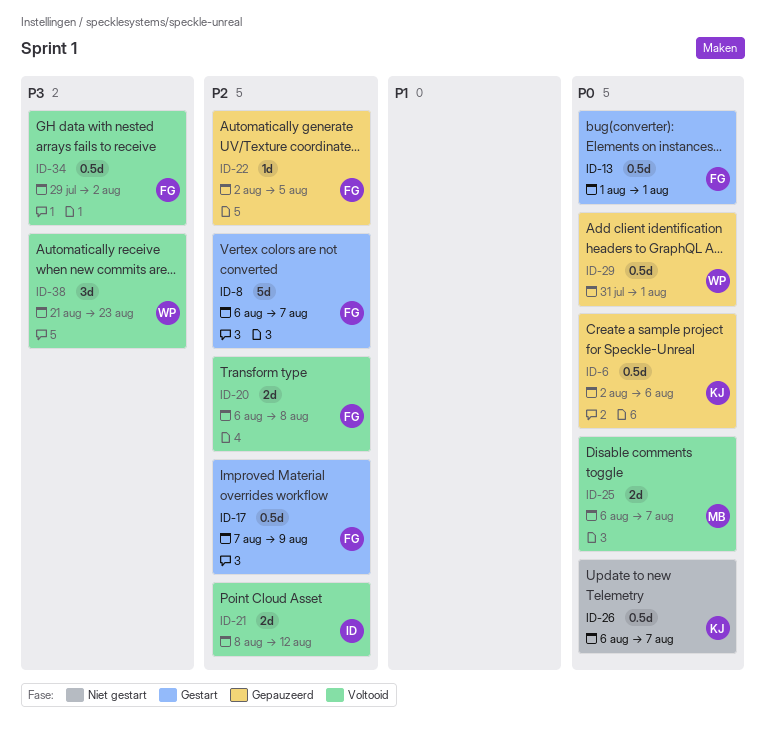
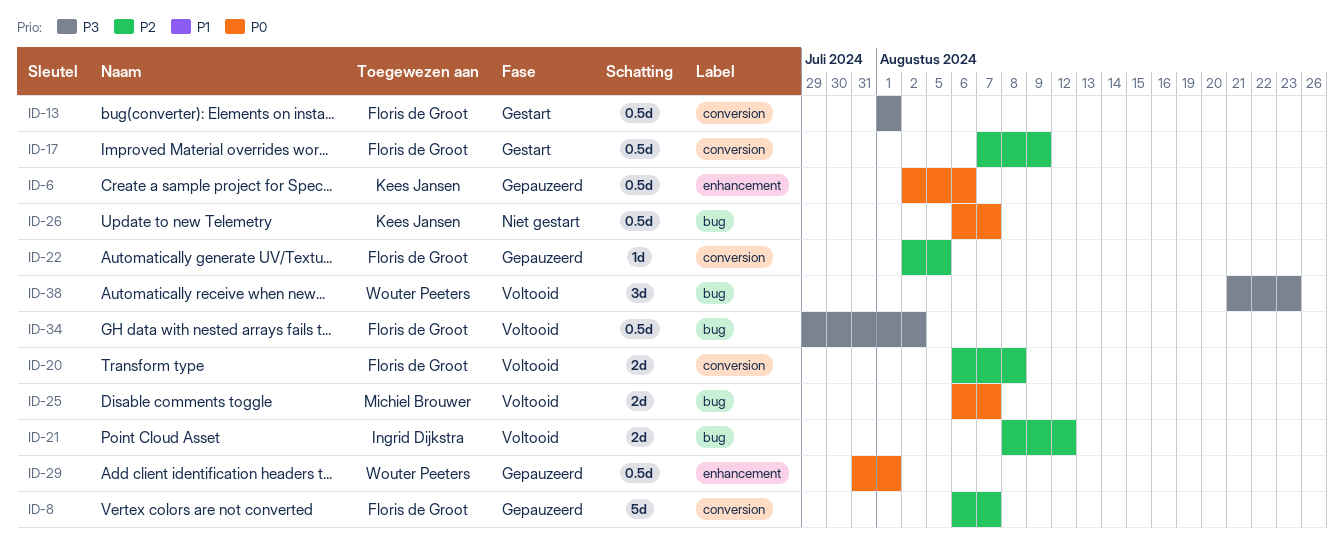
ID-8, status: Gestart -> Gepauzeerd
ID-13, priority: P0 -> P3

